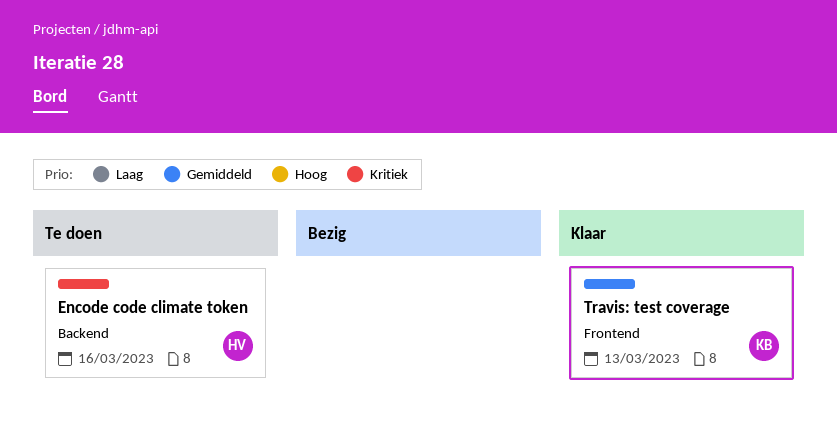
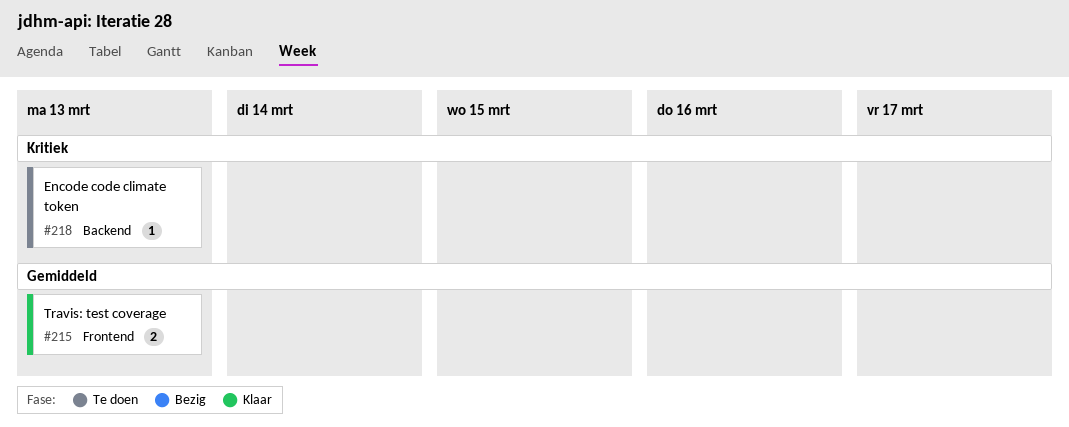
Encode code climate token, due: Mar 16 -> Mar 13

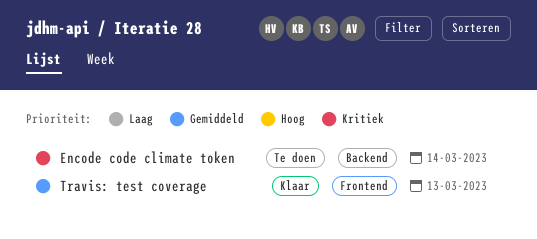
Encode code climate token, due: Mar 13 -> Mar 14

